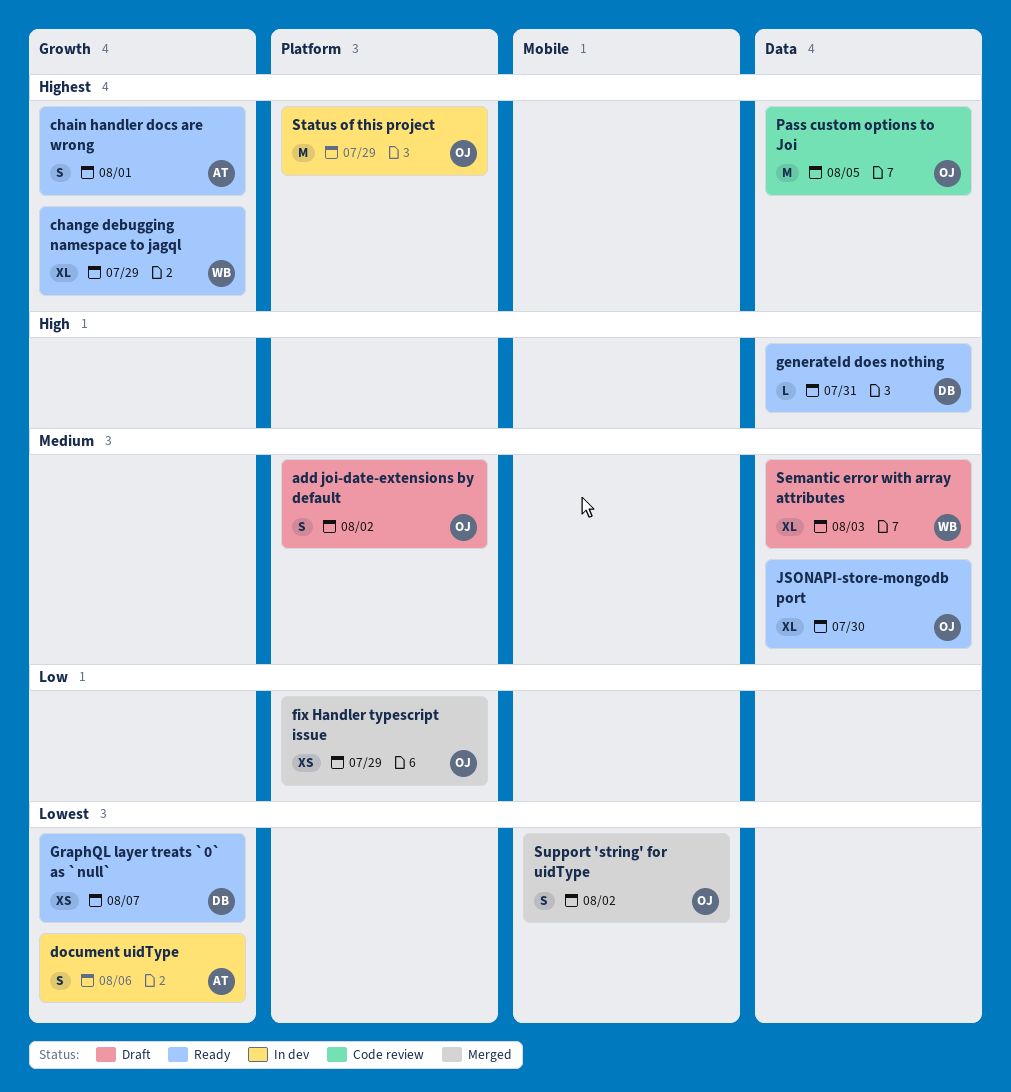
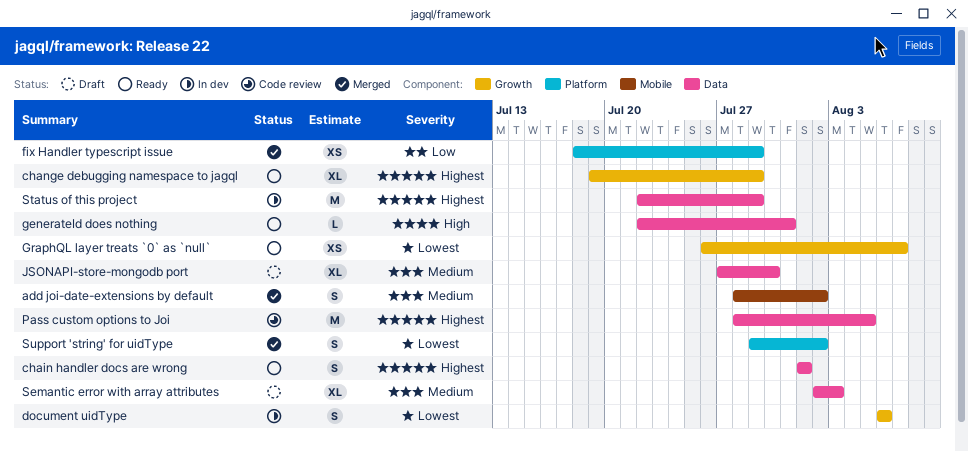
add joi-date-extensions by default, status: Draft -> Merged
add joi-date-extensions by default, label: Platform -> Mobile
chain handler docs are wrong, label: Growth -> Data
JSONAPI-store-mongodb port, status: Ready -> Draft
Status of this project, label: Platform -> Data
Support 'string' for uidType, label: Mobile -> Platform

